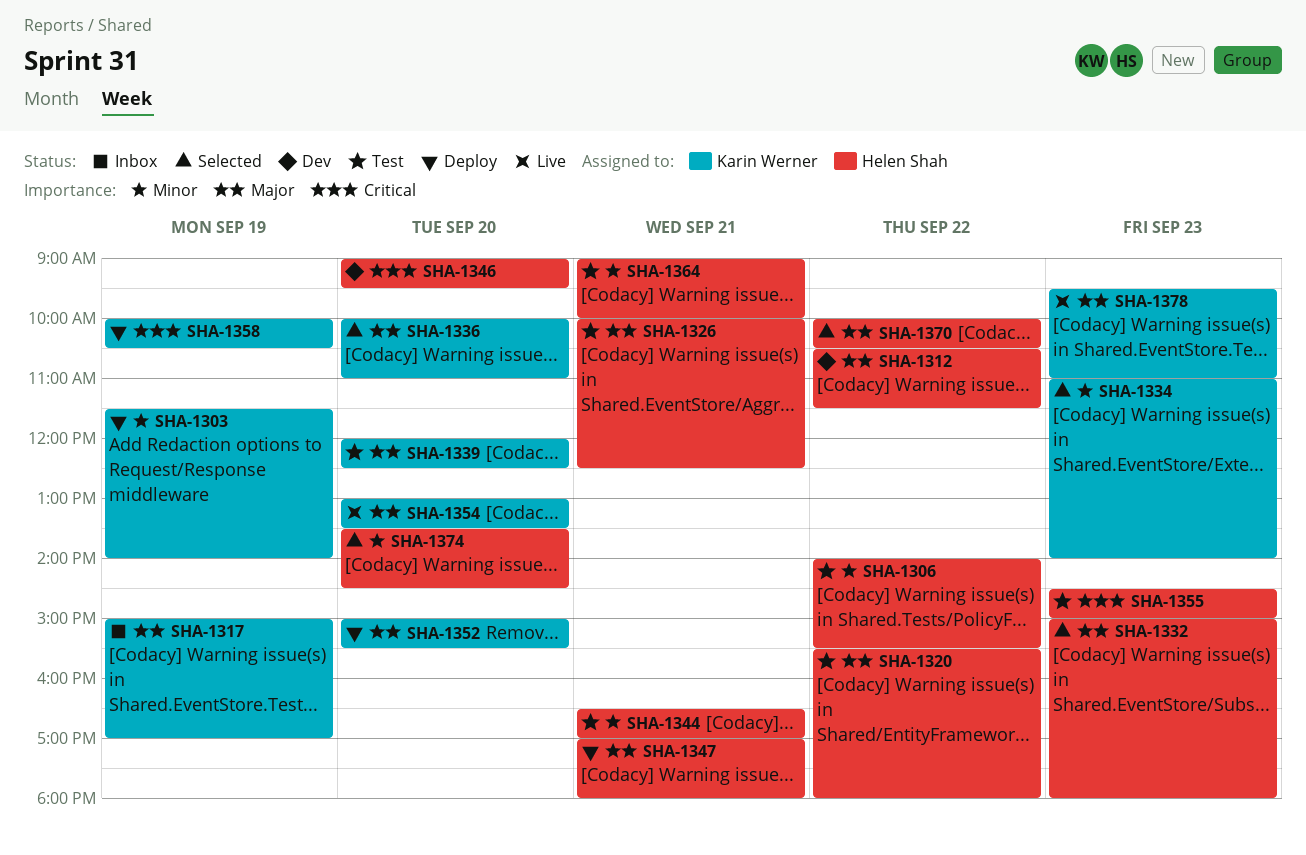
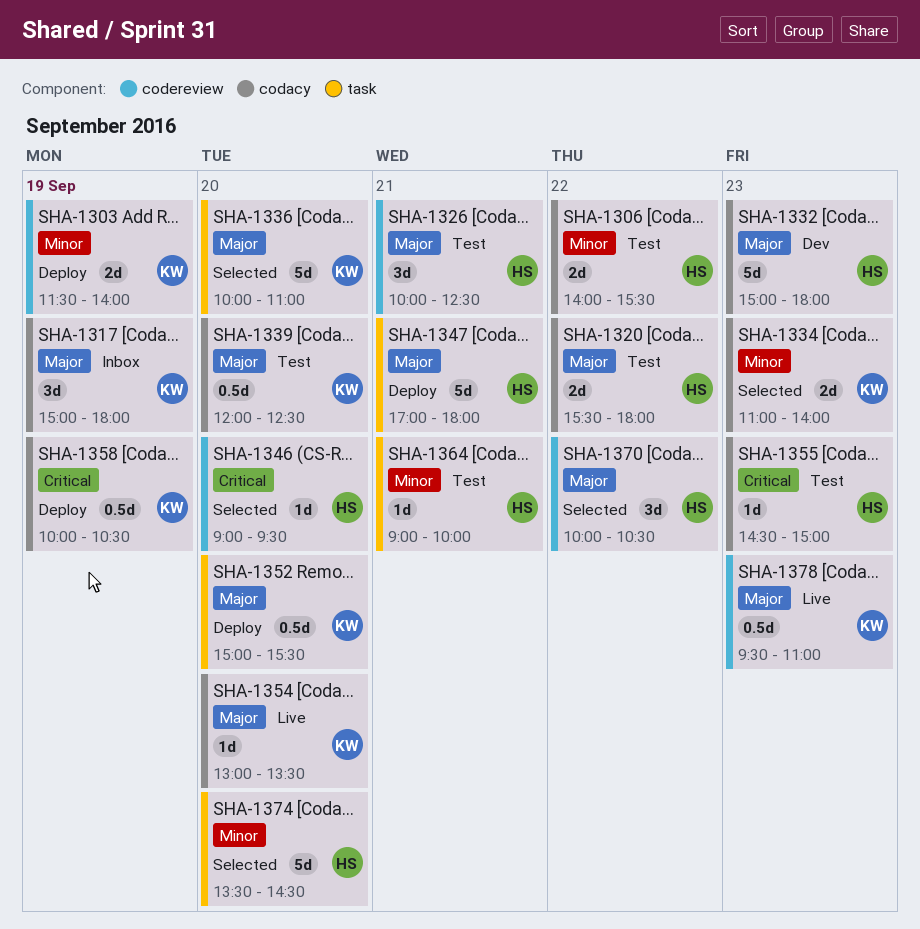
SHA-1312: present -> none
SHA-1317, ends: 17:00 -> 18:00
SHA-1332, status: Selected -> Dev
SHA-1344: present -> none
SHA-1346, status: Dev -> Selected

